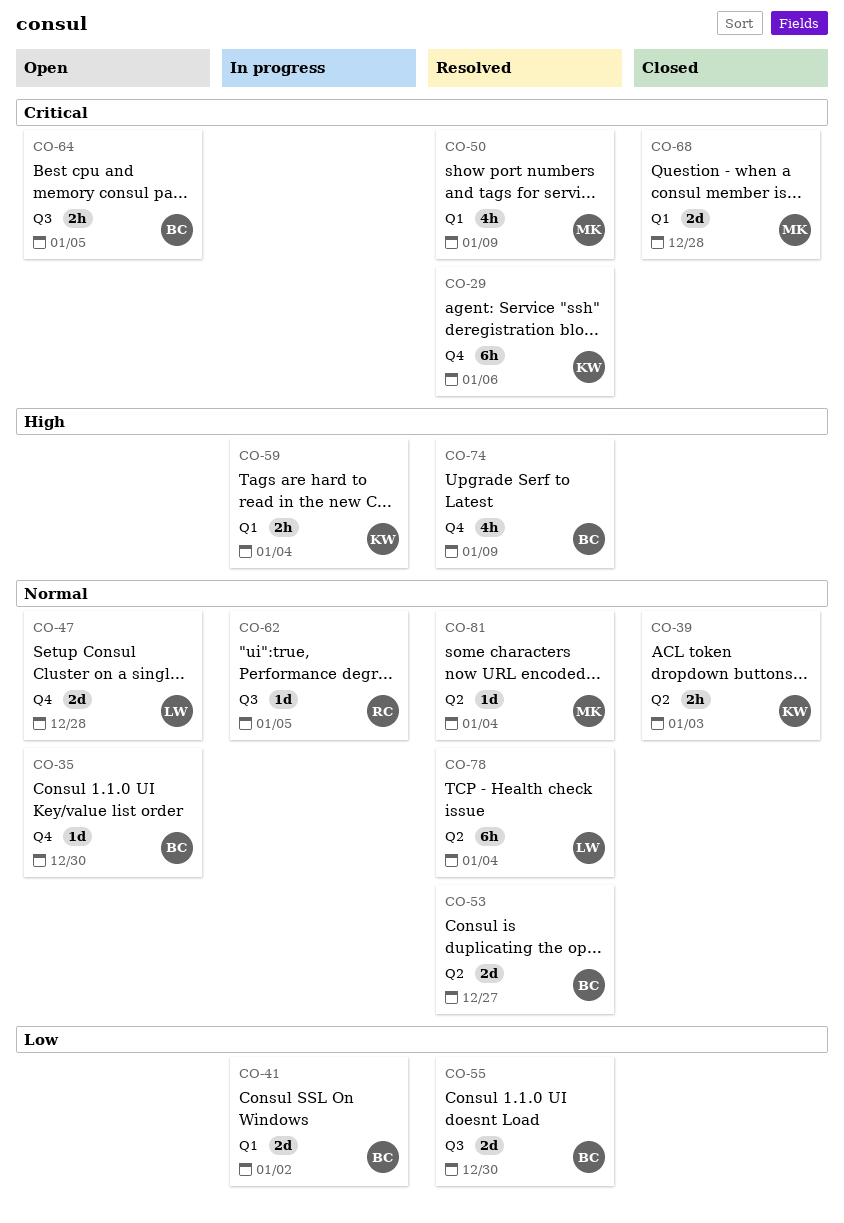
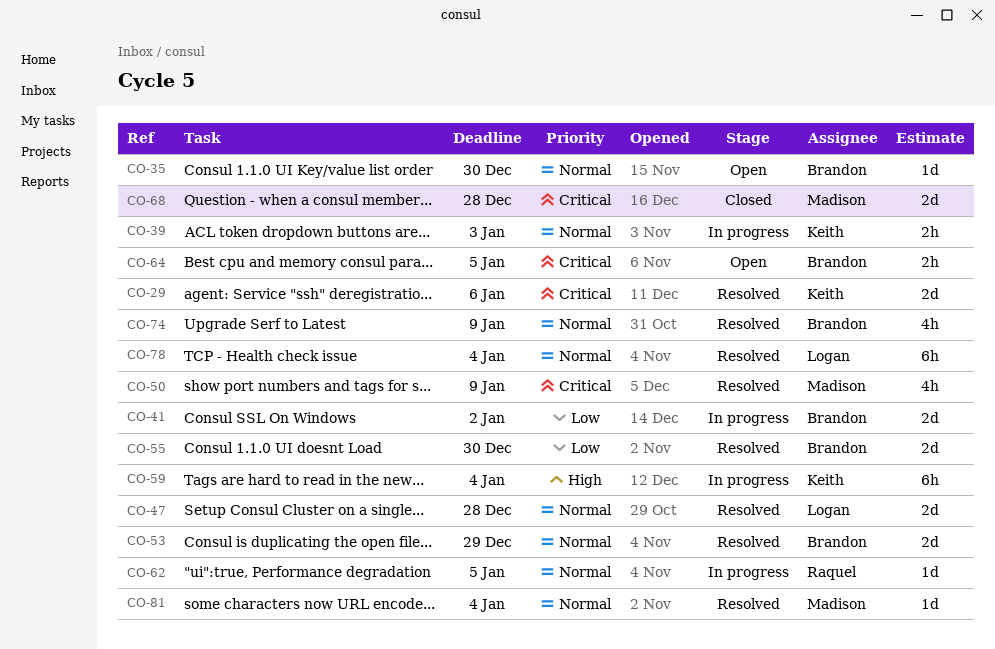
CO-29, estimate: 6h -> 2d
CO-39, status: Closed -> In progress
CO-47, status: Open -> Resolved
CO-53, due: Dec 27 -> Dec 29
CO-59, estimate: 2h -> 6h
CO-74, priority: High -> Normal

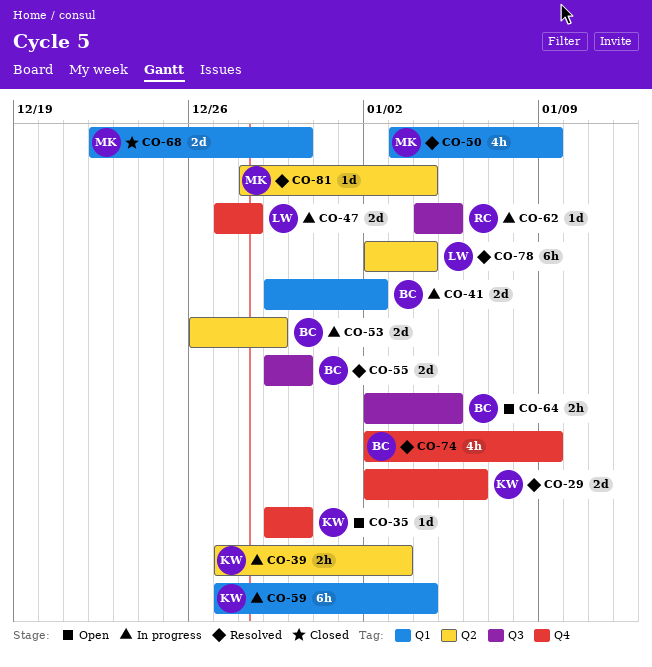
CO-35, owner: Brandon -> Keith
CO-47, status: Resolved -> In progress
CO-53, status: Resolved -> In progress
CO-68, due: Dec 28 -> Dec 30

